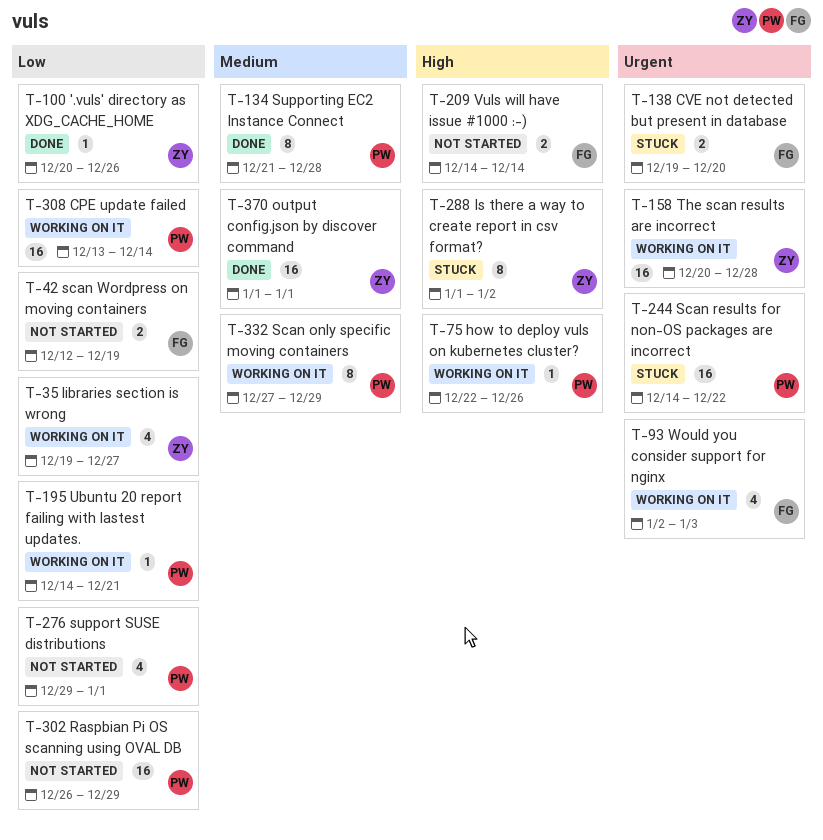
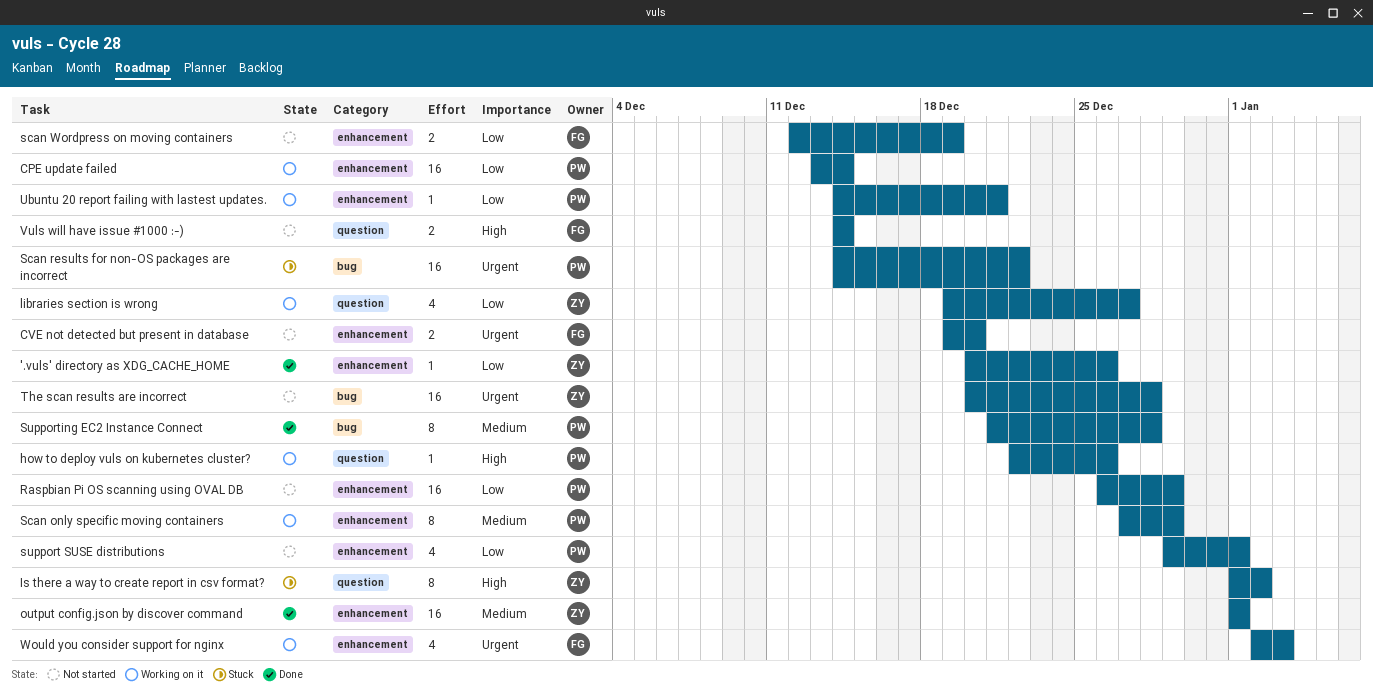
CVE not detected but present in database, status: Stuck -> Not started
The scan results are incorrect, status: Working on it -> Not started

